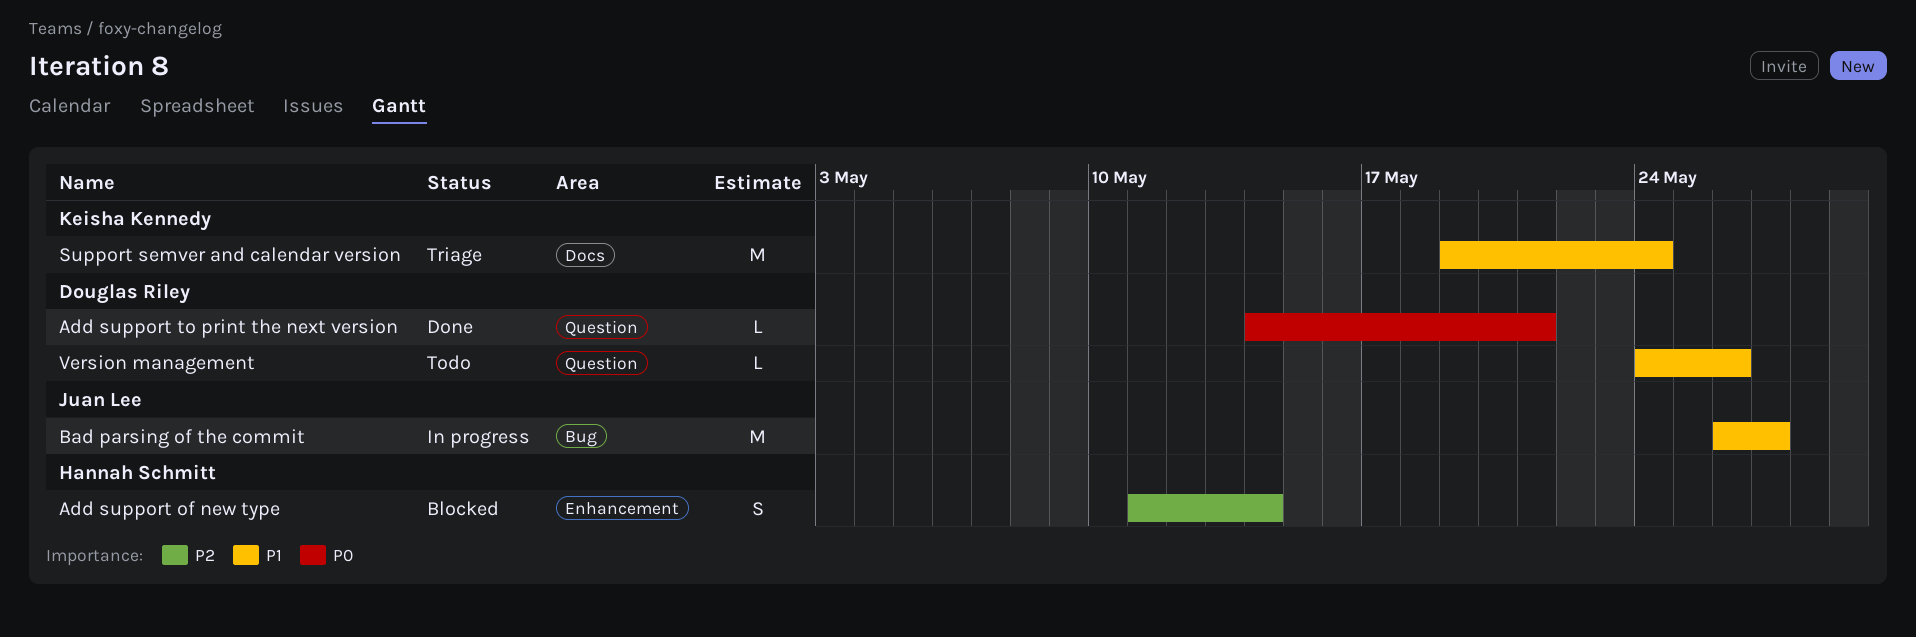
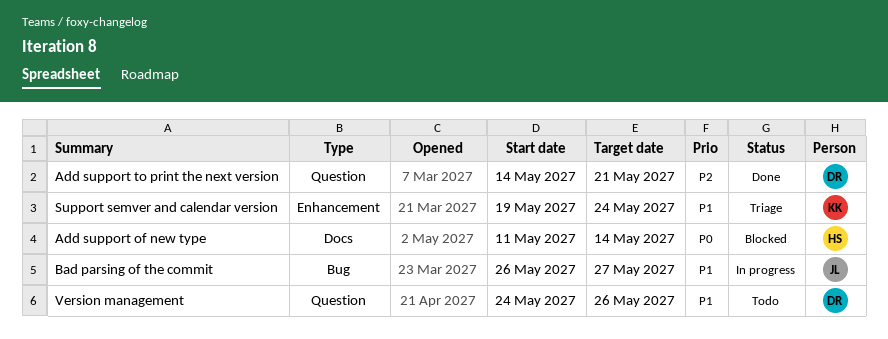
Add support of new type, priority: P2 -> P0
Add support of new type, label: Enhancement -> Docs
Add support to print the next version, priority: P0 -> P2
Support semver and calendar version, label: Docs -> Enhancement

